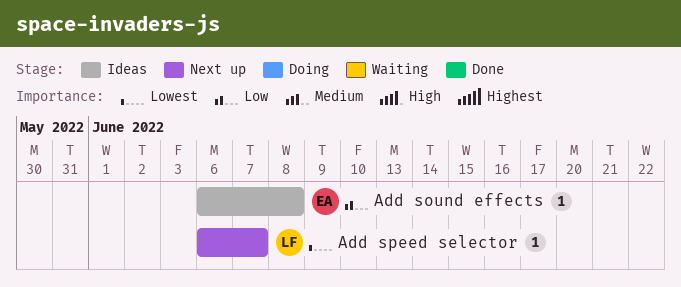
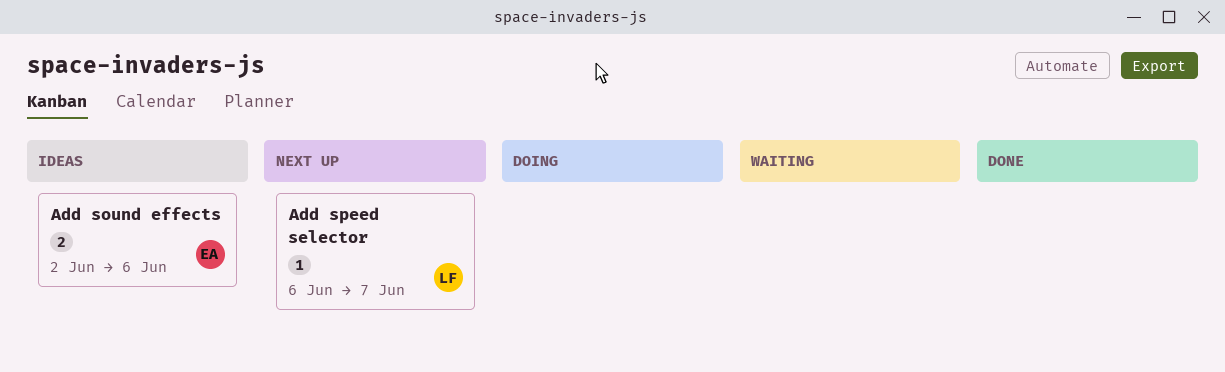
Add sound effects, estimate: 1 -> 2
Add sound effects, start: Jun 6 -> Jun 2
Add sound effects, due: Jun 8 -> Jun 6

